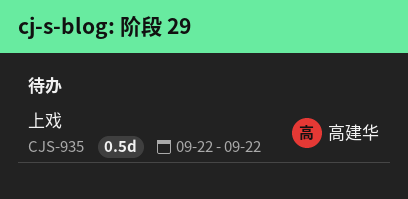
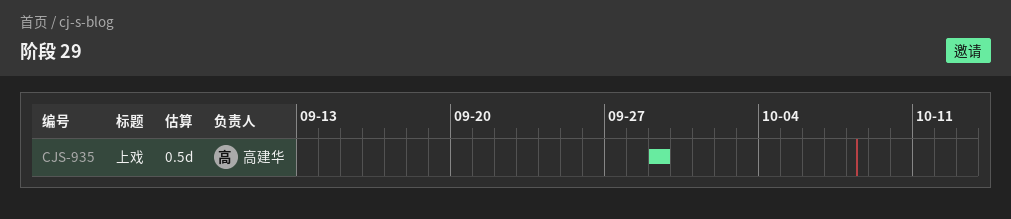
CJS-935, start: Sep 22 -> Sep 29
CJS-935, due: Sep 22 -> Sep 29

